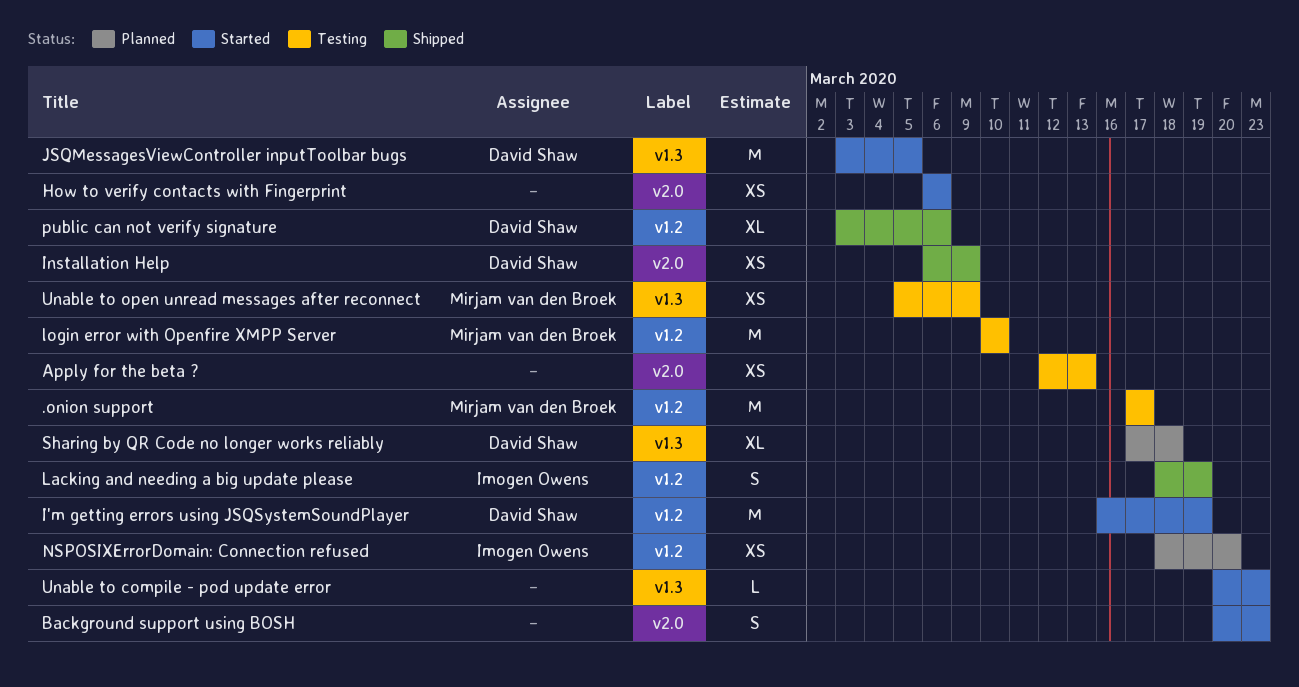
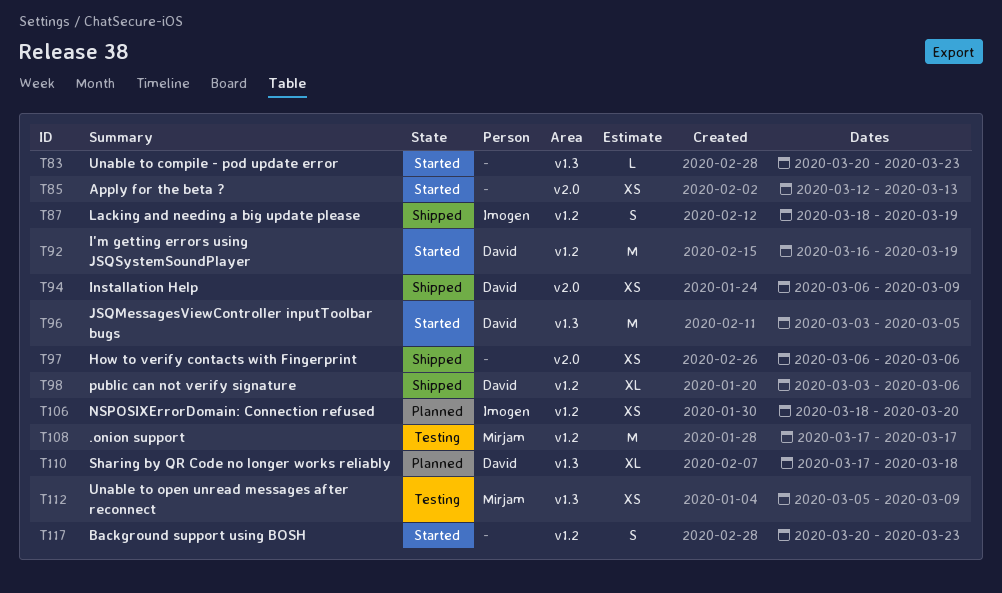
Apply for the beta ?, status: Testing -> Started
Background support using BOSH, label: v2.0 -> v1.2
How to verify contacts with Fingerprint, status: Started -> Shipped
login error with Openfire XMPP Server: present -> none

